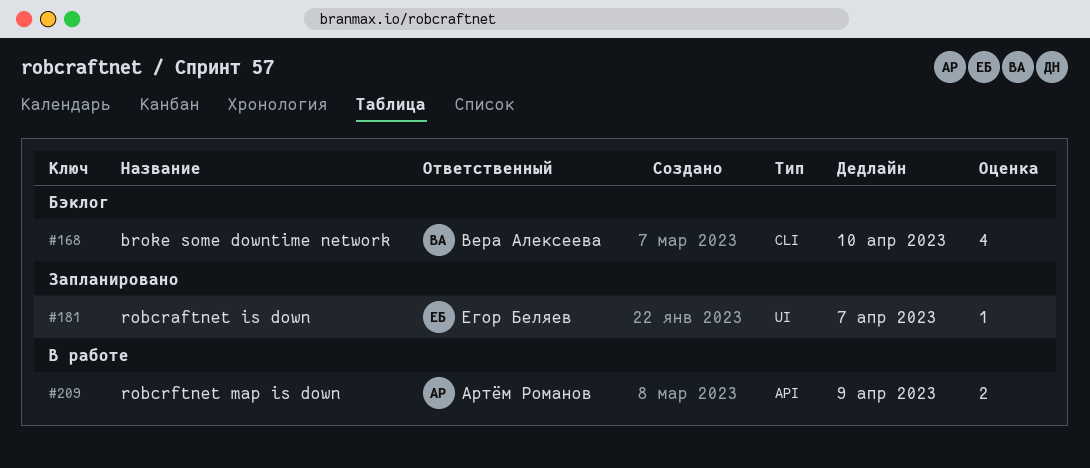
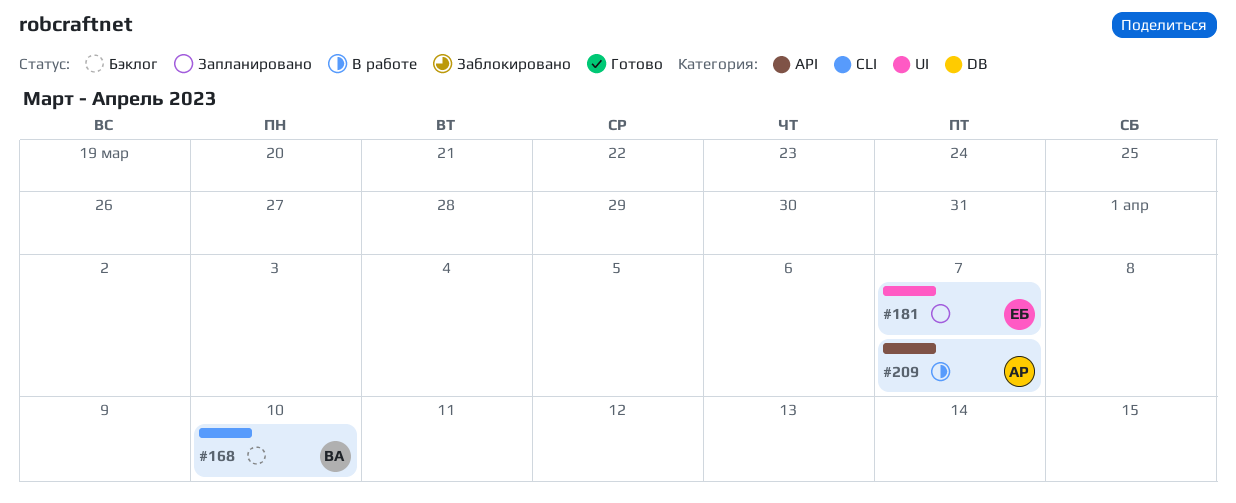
#209, due: Apr 9 -> Apr 7

